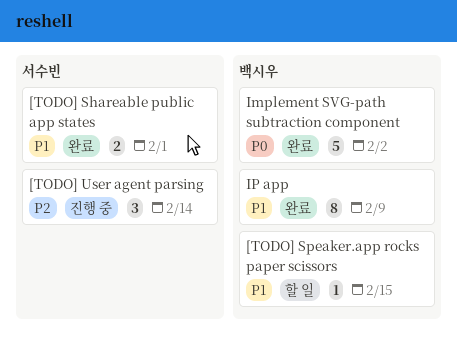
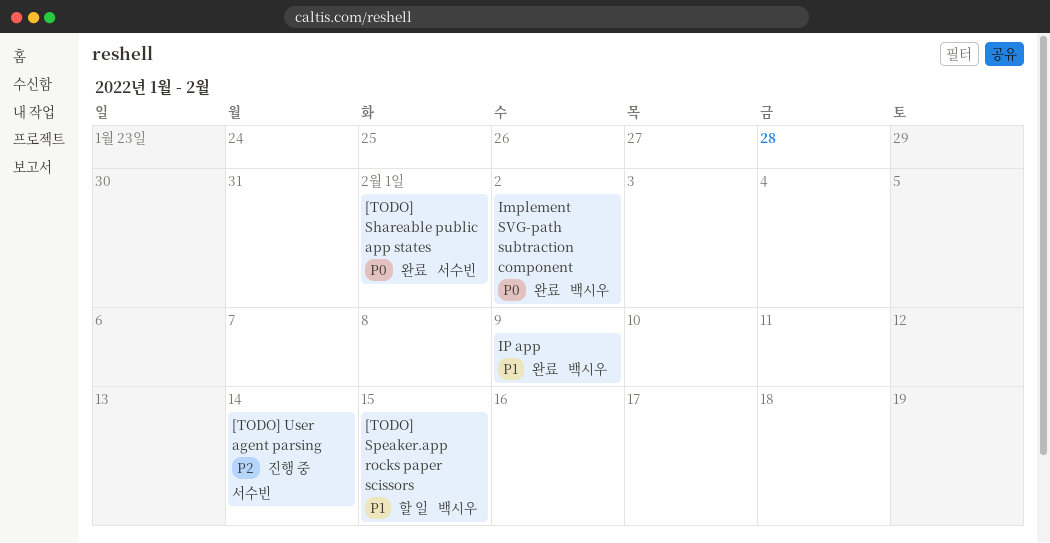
[TODO] Shareable public app states, priority: P1 -> P0

